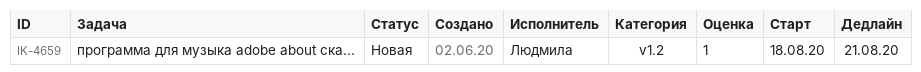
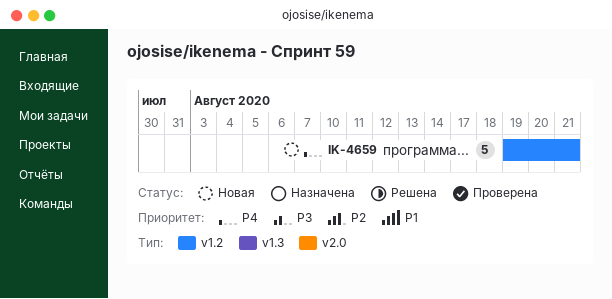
IK-4659, estimate: 1 -> 5
IK-4659, start: Aug 18 -> Aug 19

